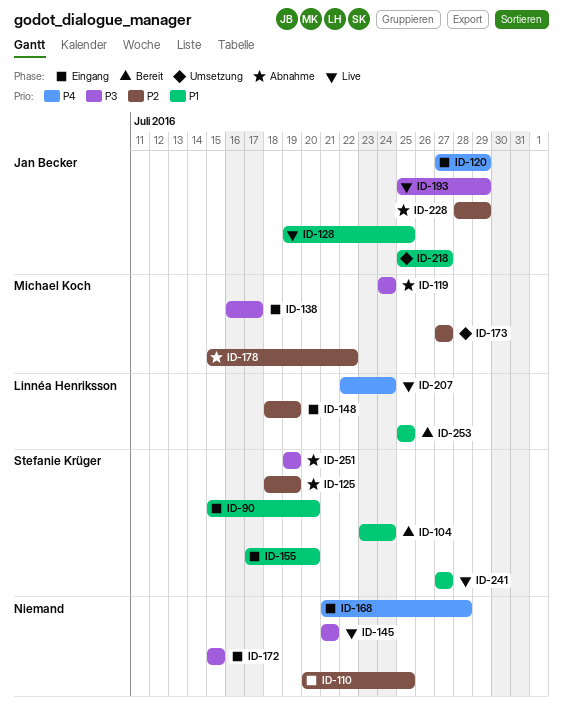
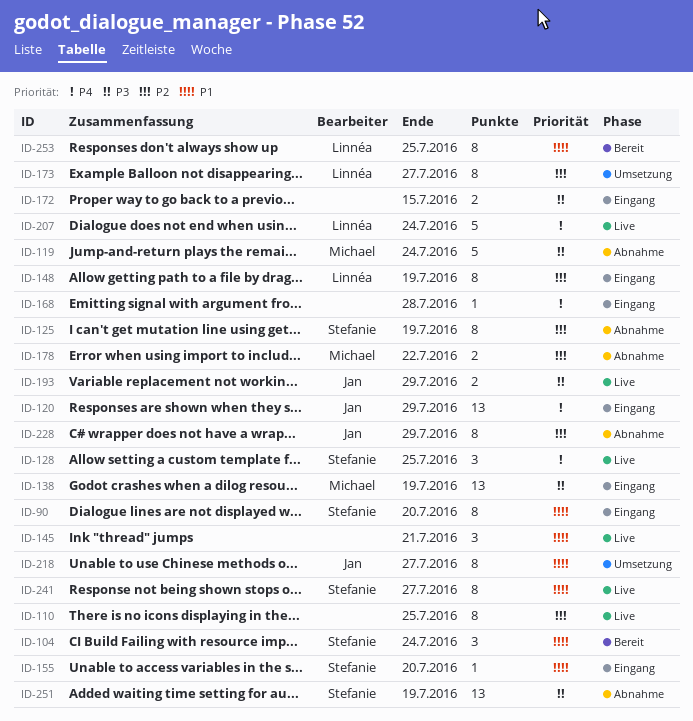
ID-110, status: Eingang -> Live
ID-128, owner: Jan Becker -> Stefanie Krüger
ID-128, priority: P1 -> P4
ID-138, due: Jul 17 -> Jul 19
ID-145, priority: P3 -> P1
ID-173, owner: Michael Koch -> Linnéa Henriksson

